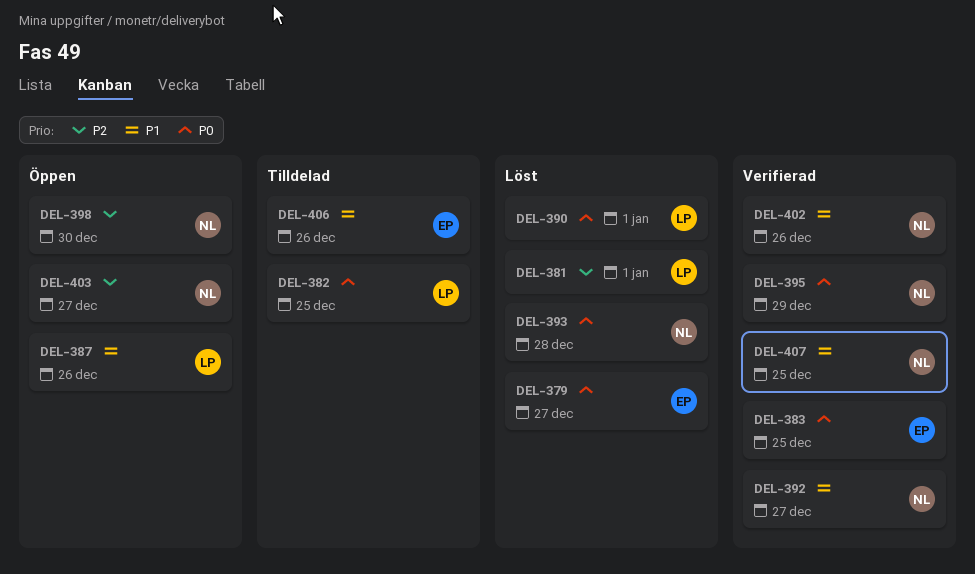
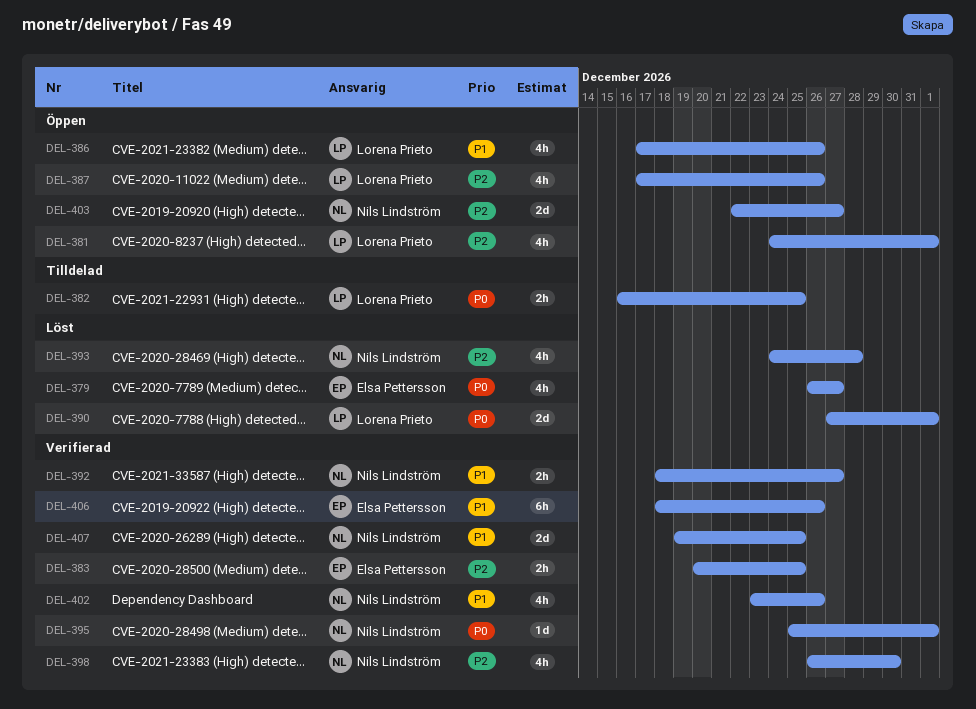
DEL-381, status: Löst -> Öppen
DEL-383, priority: P0 -> P2
DEL-386: none -> present
DEL-387, priority: P1 -> P2
DEL-393, priority: P0 -> P2
DEL-395, due: Dec 29 -> Jan 1
DEL-398, status: Öppen -> Verifierad
DEL-406, status: Tilldelad -> Verifierad

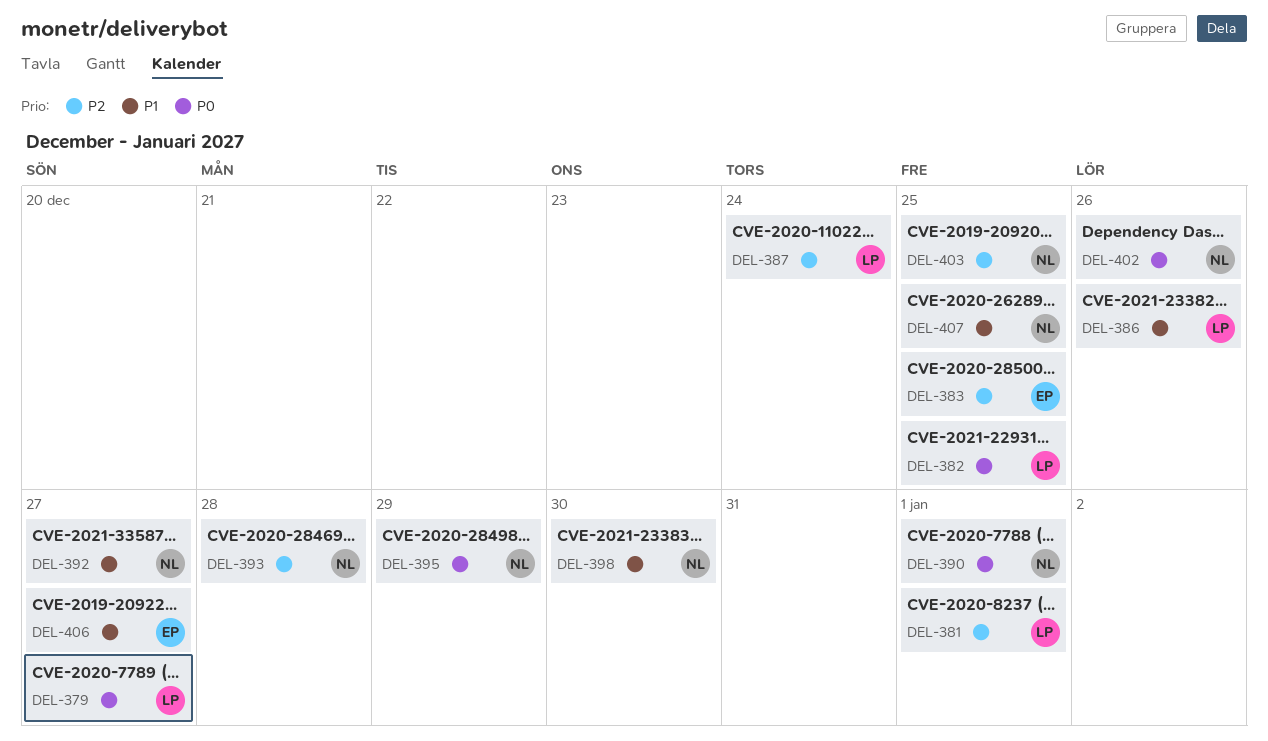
DEL-379, owner: Elsa Pettersson -> Lorena Prieto
DEL-387, due: Dec 26 -> Dec 24
DEL-390, owner: Lorena Prieto -> Nils Lindström
DEL-395, due: Jan 1 -> Dec 29
DEL-398, priority: P2 -> P1
DEL-402, priority: P1 -> P0
DEL-403, due: Dec 27 -> Dec 25
DEL-406, due: Dec 26 -> Dec 27

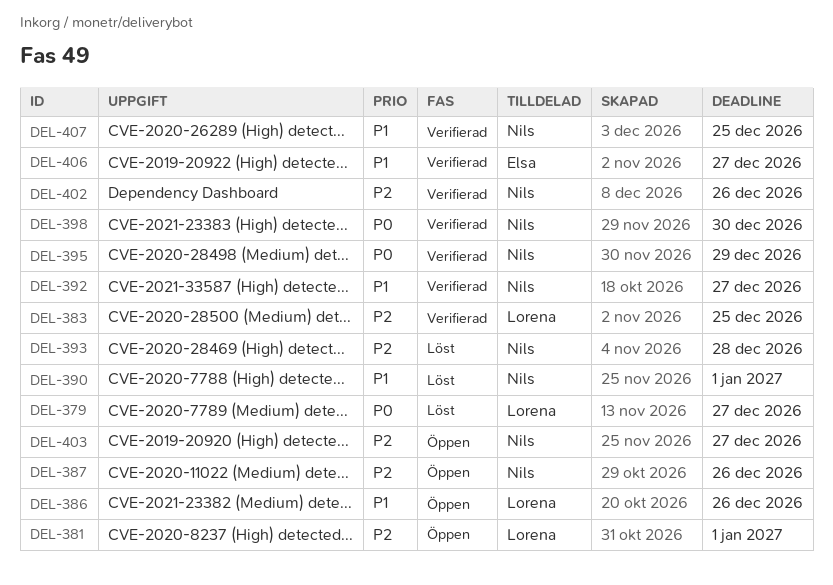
DEL-382: present -> none
DEL-383, owner: Elsa -> Lorena
DEL-387, owner: Lorena -> Nils
DEL-387, due: Dec 24 -> Dec 26
DEL-390, priority: P0 -> P1
DEL-398, priority: P1 -> P0
DEL-402, priority: P0 -> P2
DEL-403, due: Dec 25 -> Dec 27

